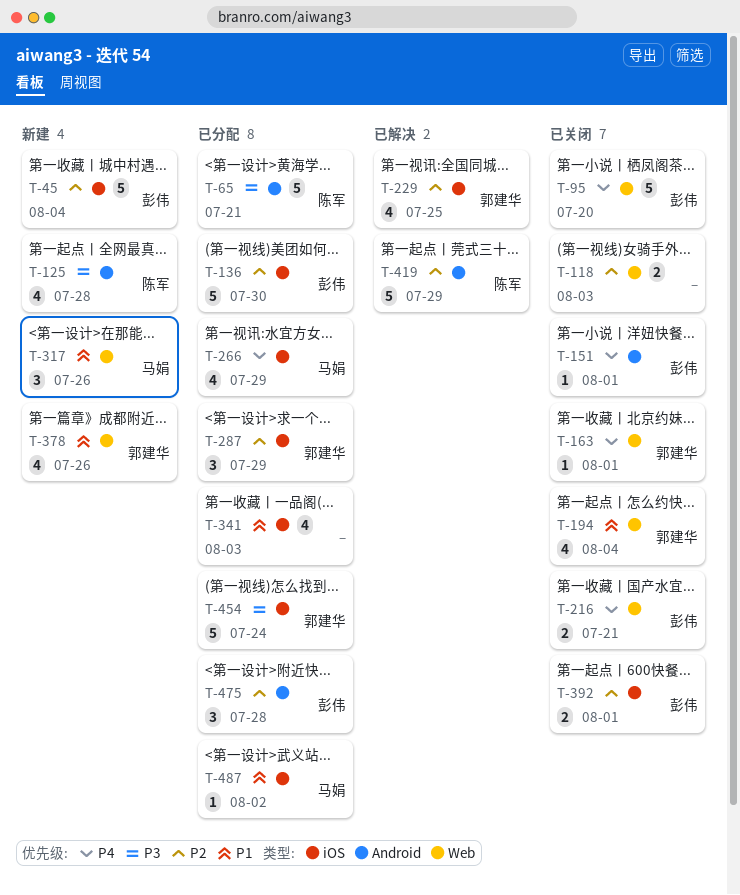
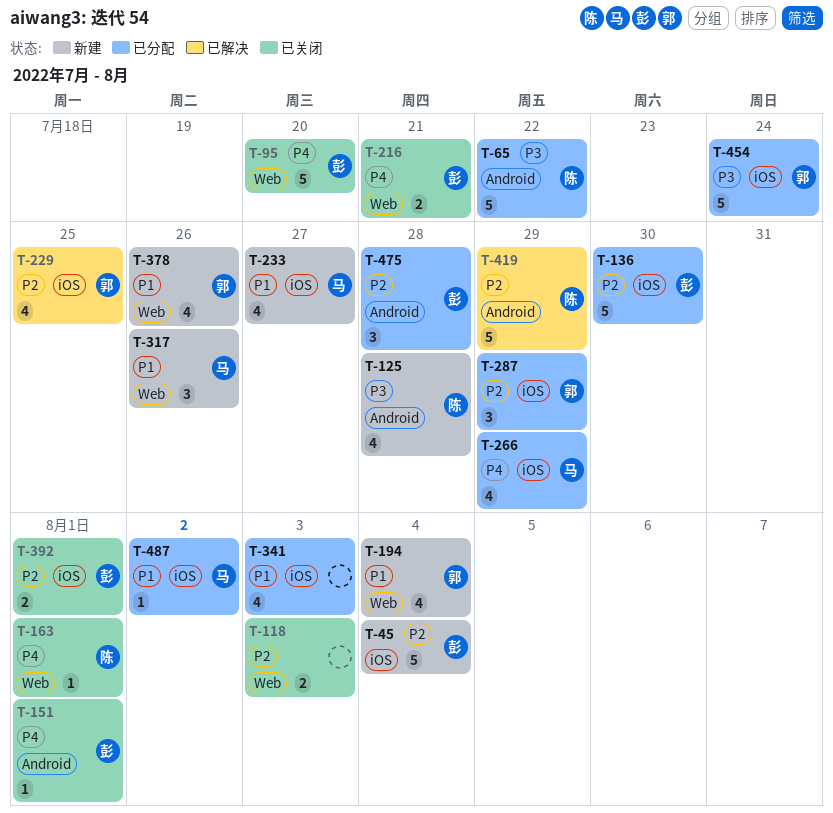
T-65, due: Jul 21 -> Jul 22
T-163, owner: 郭建华 -> 陈军
T-194, status: 已关闭 -> 新建
T-233: none -> present

